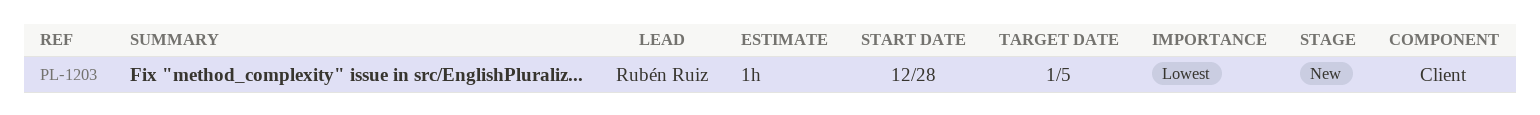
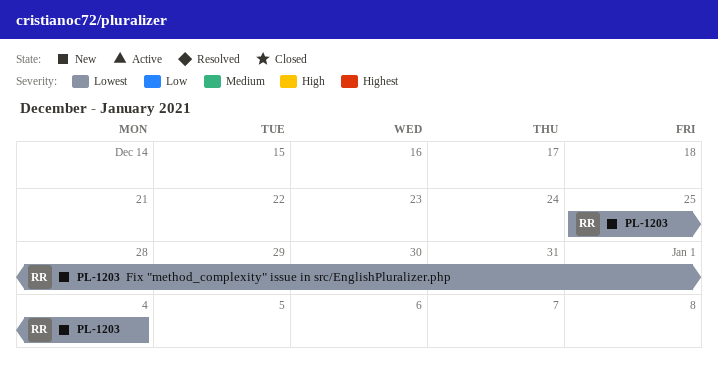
PL-1203, start: Dec 28 -> Dec 25
PL-1203, due: Jan 5 -> Jan 4

